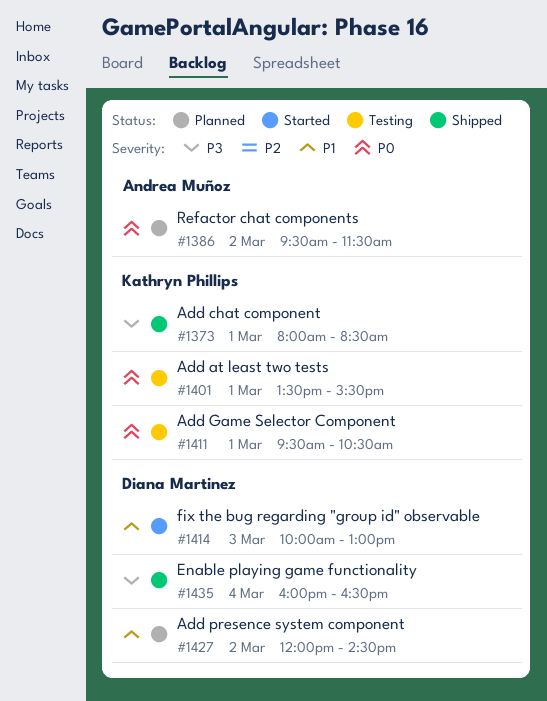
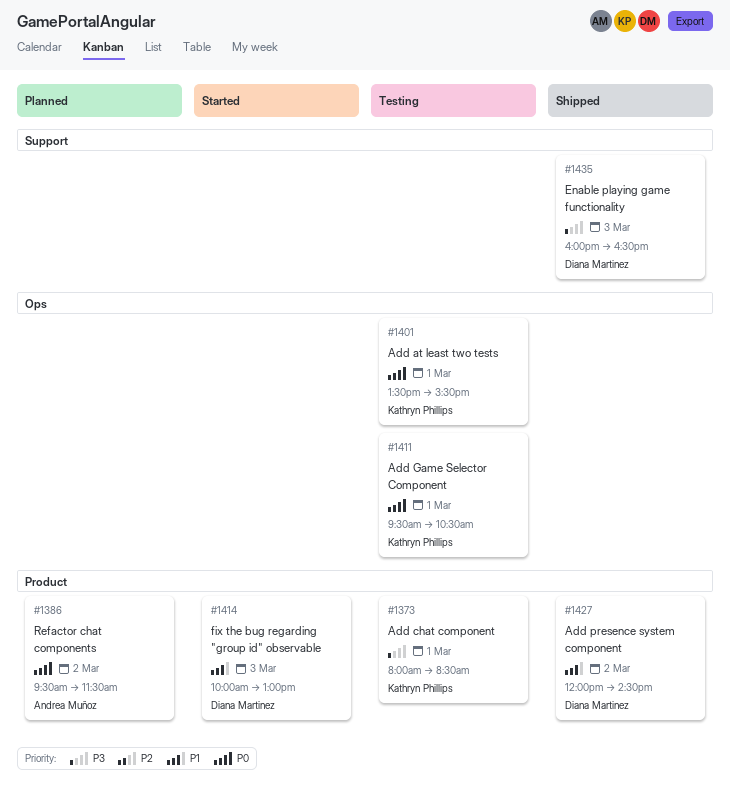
#1373, status: Shipped -> Testing
#1427, status: Planned -> Shipped
#1435, day: Mar 4 -> Mar 3

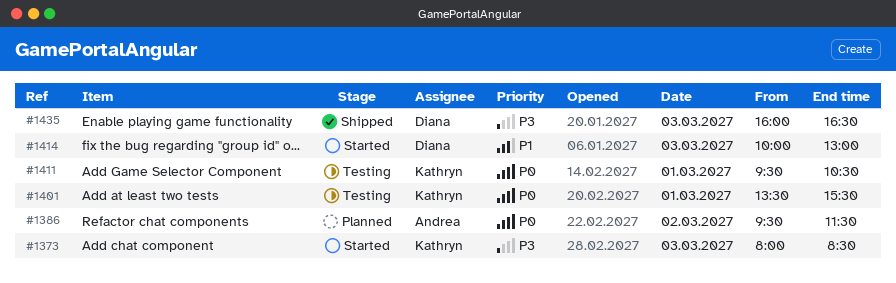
#1373, status: Testing -> Started
#1373, day: Mar 1 -> Mar 3
#1427: present -> none

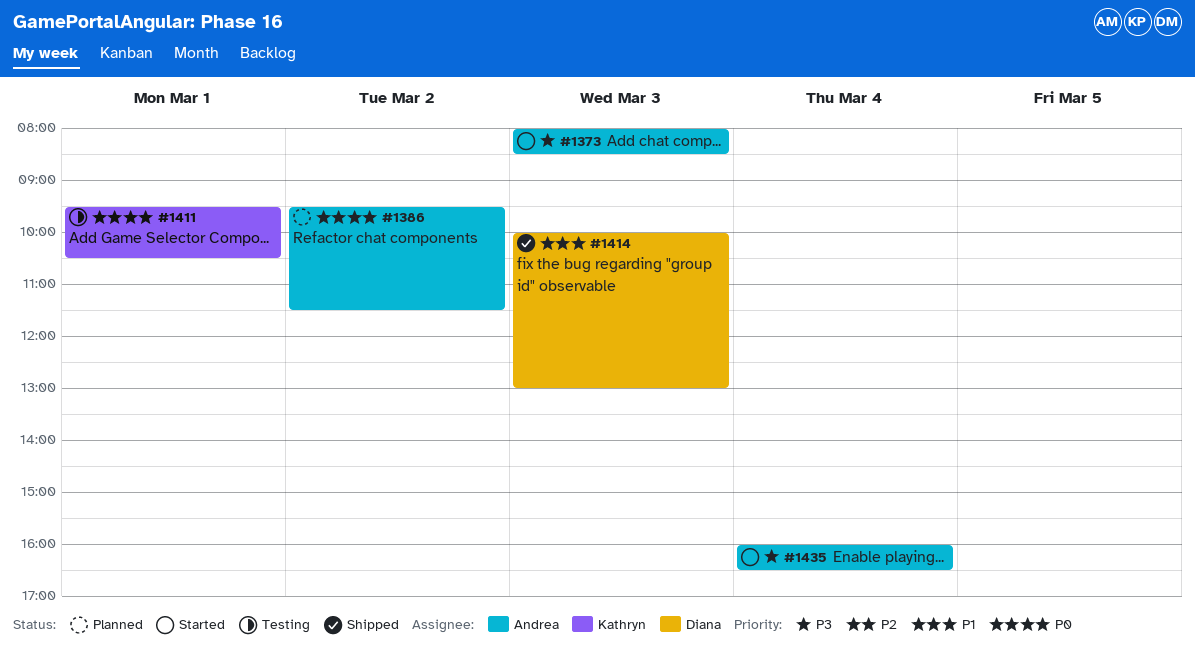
#1373, owner: Kathryn -> Andrea
#1401: present -> none
#1414, status: Started -> Shipped
#1435, status: Shipped -> Started
#1435, owner: Diana -> Andrea
#1435, day: Mar 3 -> Mar 4

